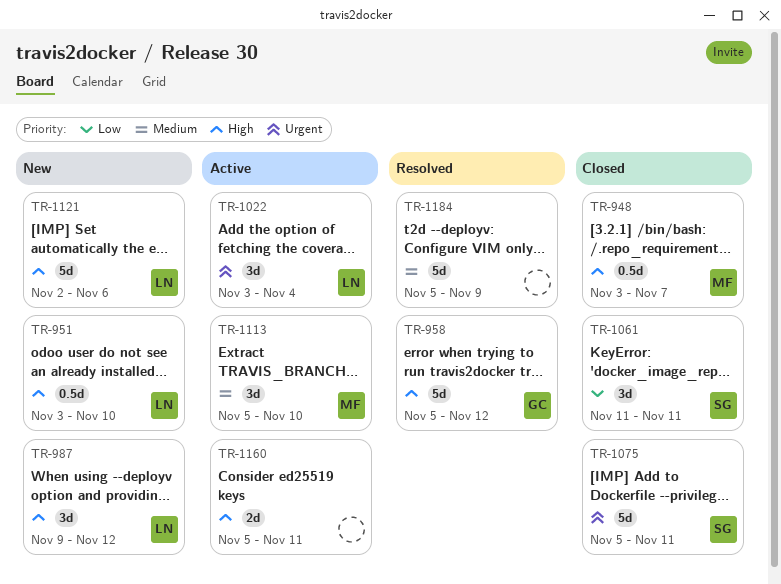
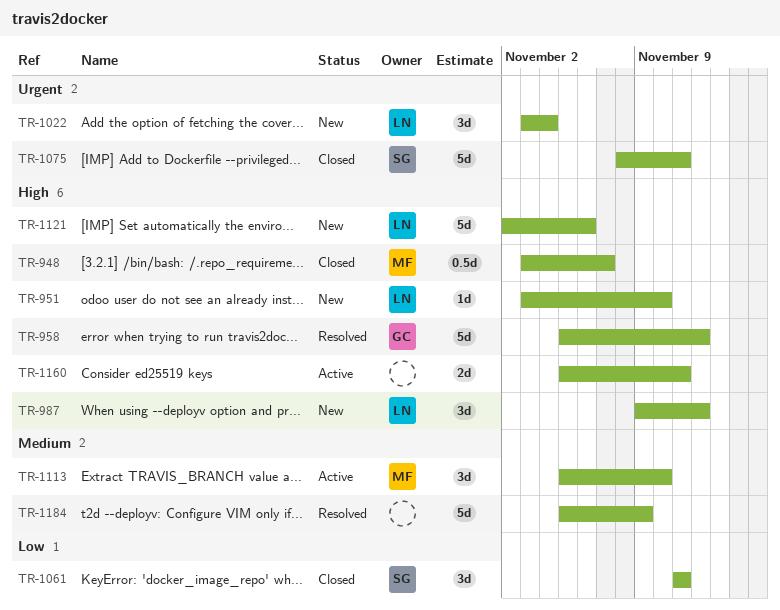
TR-951, estimate: 0.5d -> 1d
TR-1022, status: Active -> New
TR-1075, start: Nov 5 -> Nov 8

